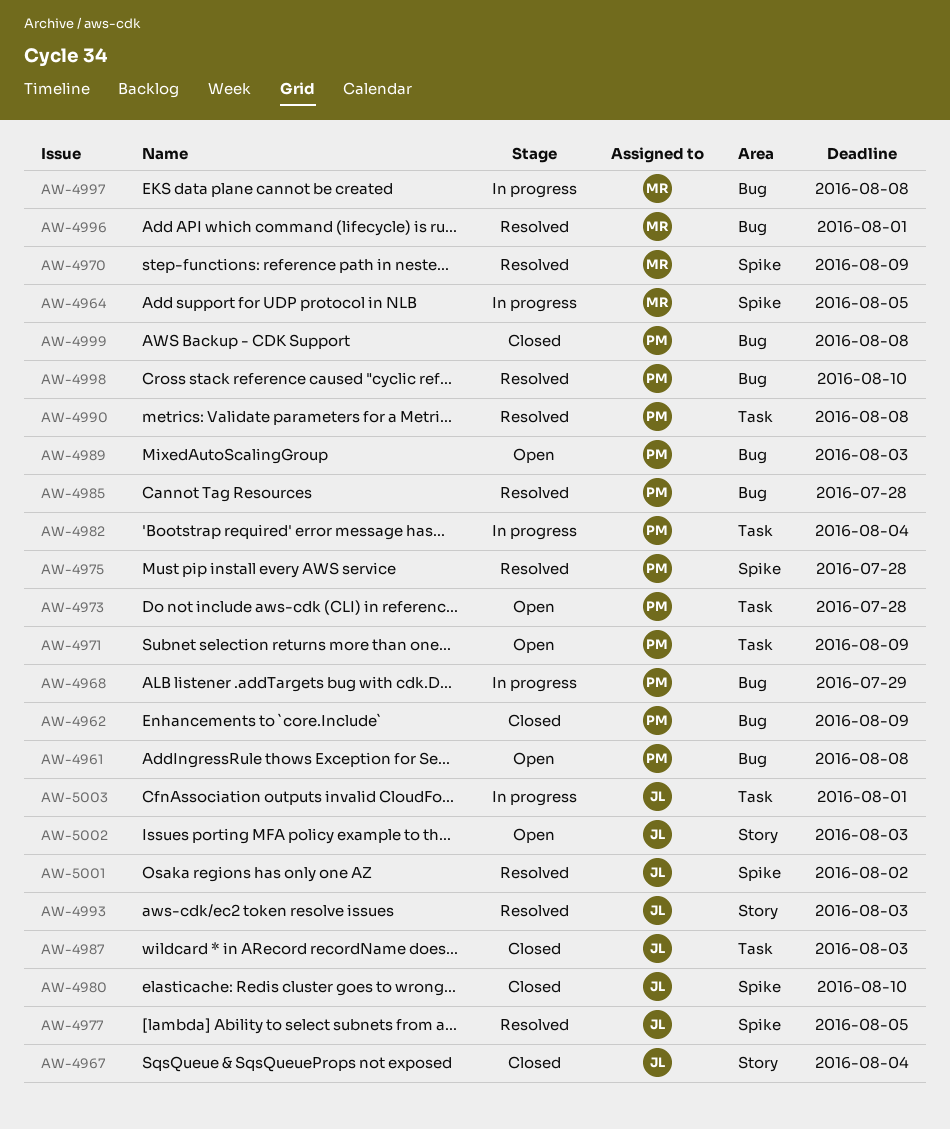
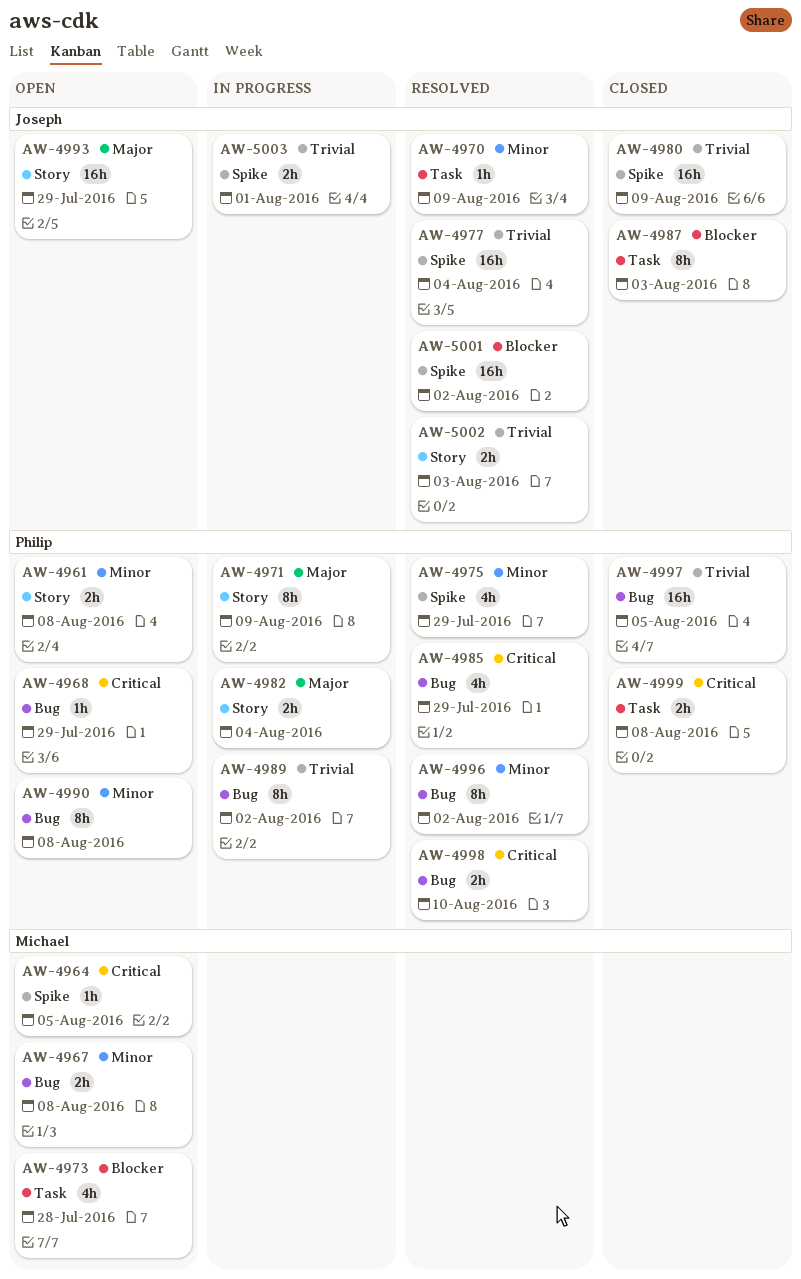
AW-4961, label: Bug -> Story
AW-4962: present -> none
AW-4964, status: In progress -> Open
AW-4967, status: Closed -> Open
AW-4967, owner: Joseph -> Michael
AW-4967, label: Story -> Bug
AW-4967, due: Aug 4 -> Aug 8
AW-4968, status: In progress -> Open
AW-4970, owner: Michael -> Joseph
AW-4970, label: Spike -> Task
AW-4971, status: Open -> In progress
AW-4971, label: Task -> Story
AW-4973, owner: Philip -> Michael
AW-4975, due: Jul 28 -> Jul 29
AW-4977, due: Aug 5 -> Aug 4
AW-4980, due: Aug 10 -> Aug 9
AW-4982, label: Task -> Story
AW-4985, due: Jul 28 -> Jul 29
AW-4989, status: Open -> In progress
AW-4989, due: Aug 3 -> Aug 2
AW-4990, status: Resolved -> Open
AW-4990, label: Task -> Bug
AW-4993, status: Resolved -> Open
AW-4993, due: Aug 3 -> Jul 29
AW-4996, owner: Michael -> Philip
AW-4996, due: Aug 1 -> Aug 2
AW-4997, status: In progress -> Closed
AW-4997, owner: Michael -> Philip
AW-4997, due: Aug 8 -> Aug 5
AW-4999, label: Bug -> Task
AW-5002, status: Open -> Resolved
AW-5003, label: Task -> Spike

